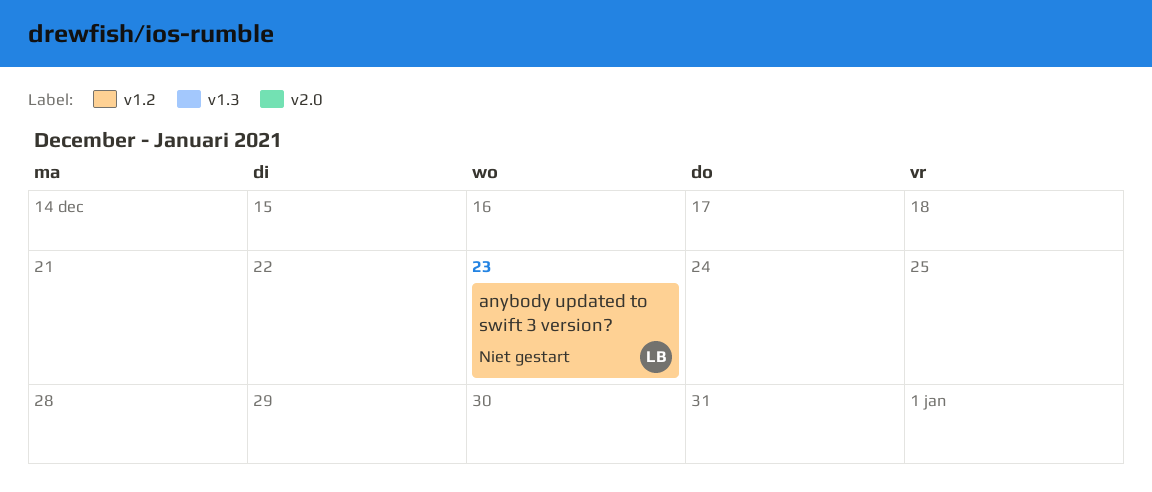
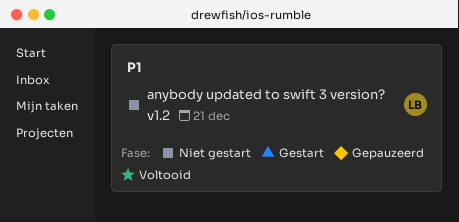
anybody updated to swift 3 version?, due: Dec 23 -> Dec 21

